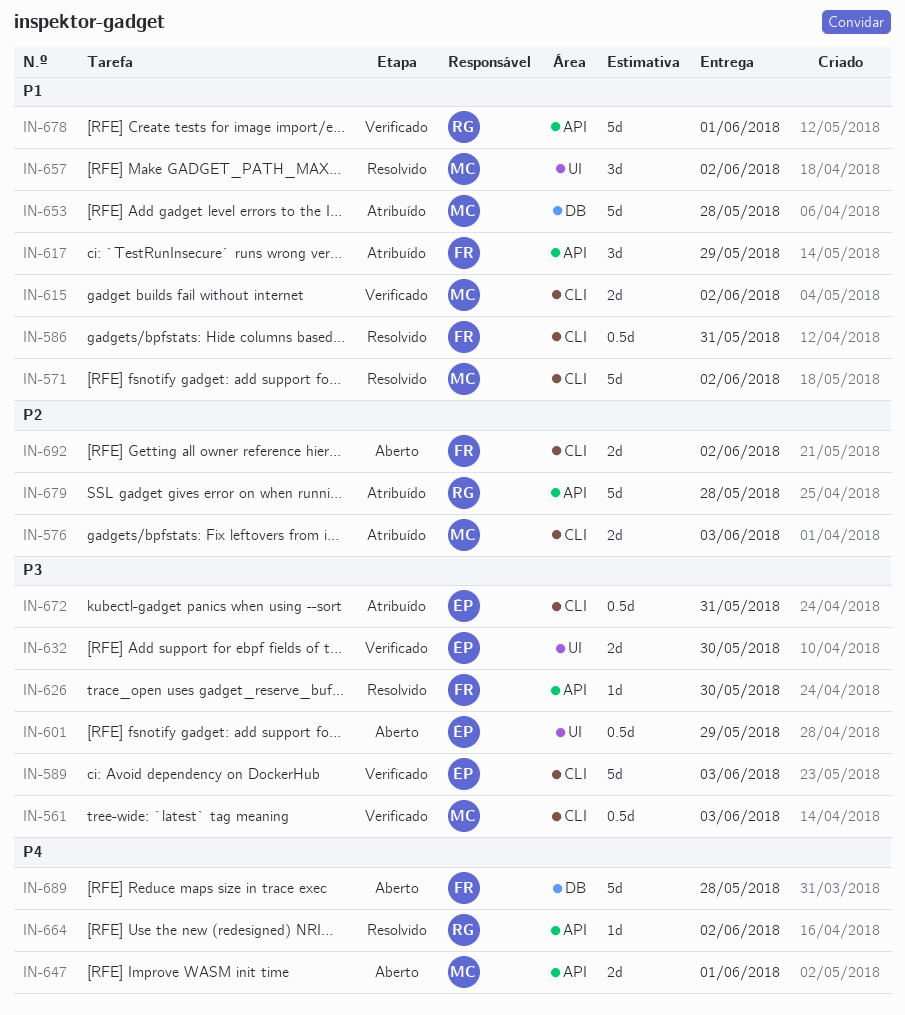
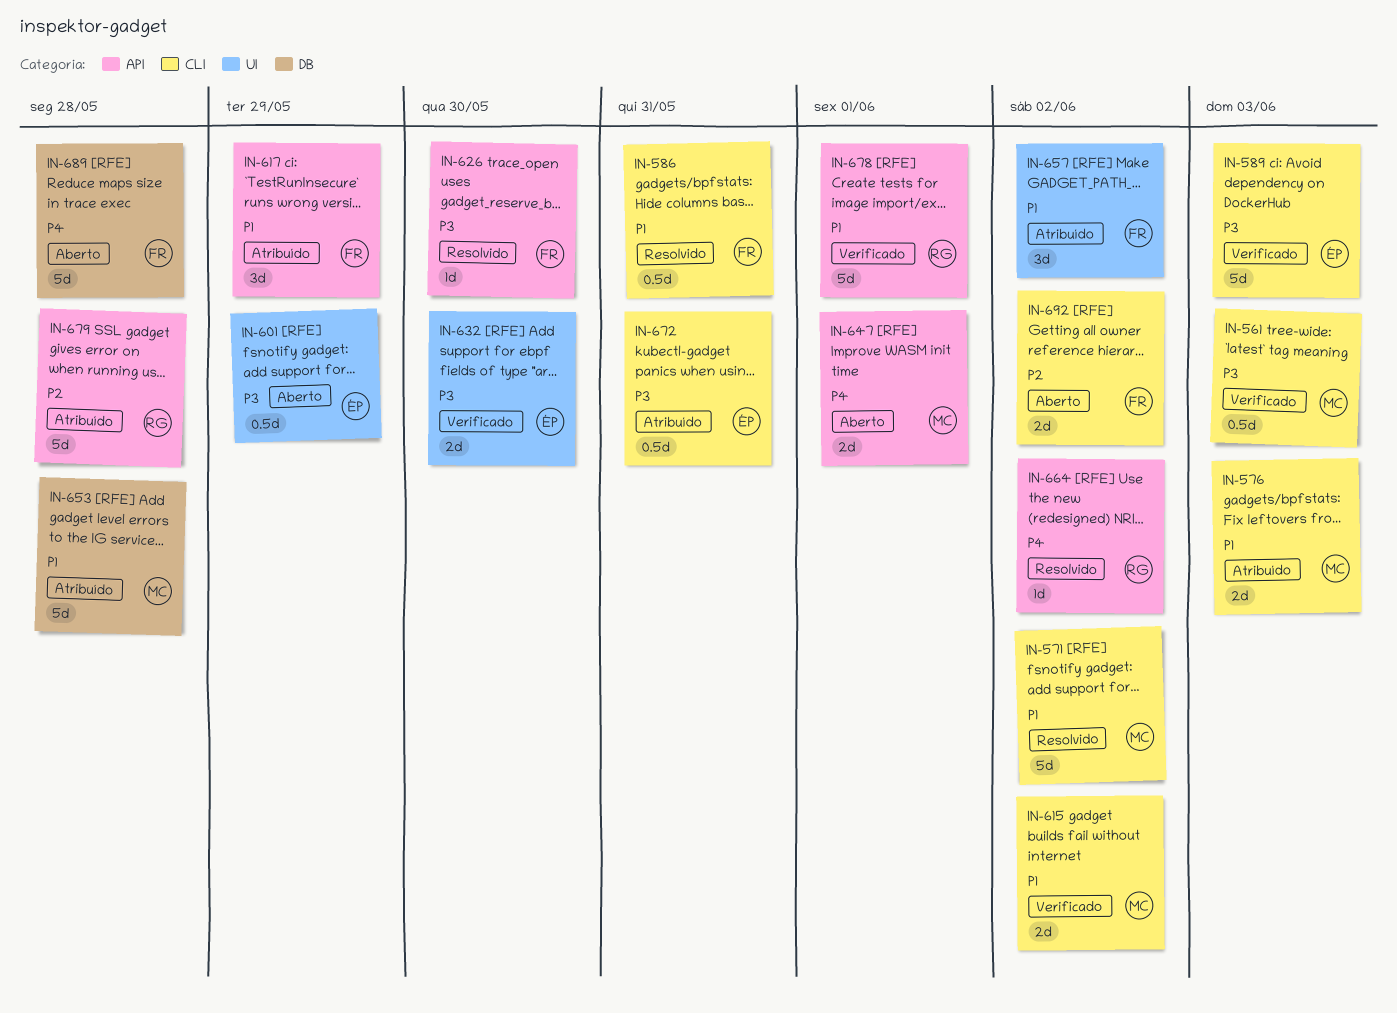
IN-576, priority: P2 -> P1
IN-657, status: Resolvido -> Atribuído
IN-657, owner: MC -> FR

